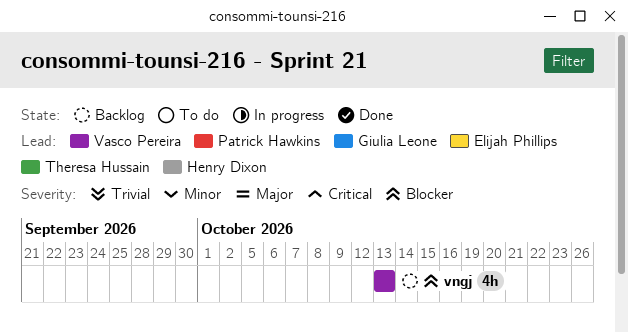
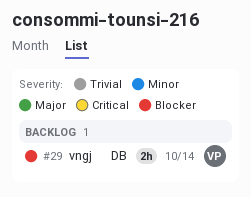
vngj, estimate: 4h -> 2h
vngj, due: Oct 13 -> Oct 14

